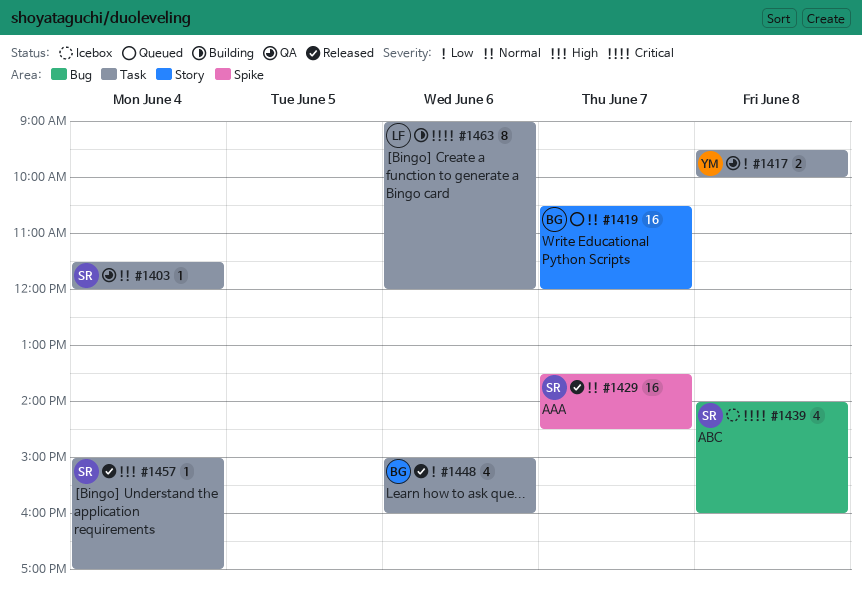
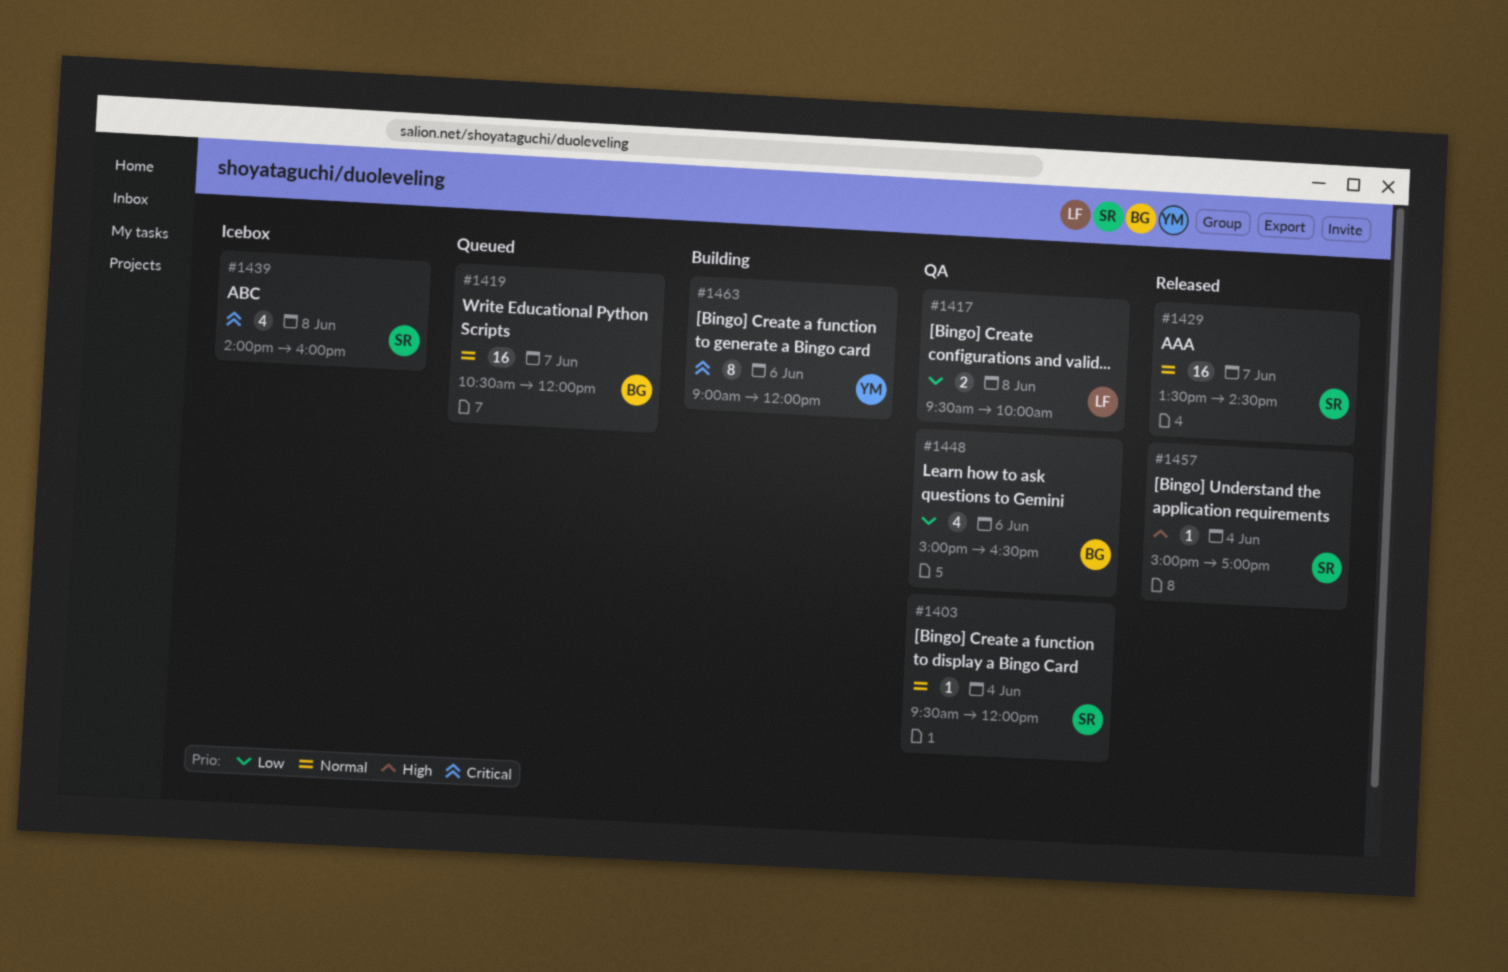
#1403, begins: 11:30 -> 09:30
#1417, owner: YM -> LF
#1448, status: Released -> QA
#1448, ends: 16:00 -> 16:30
#1463, owner: LF -> YM

